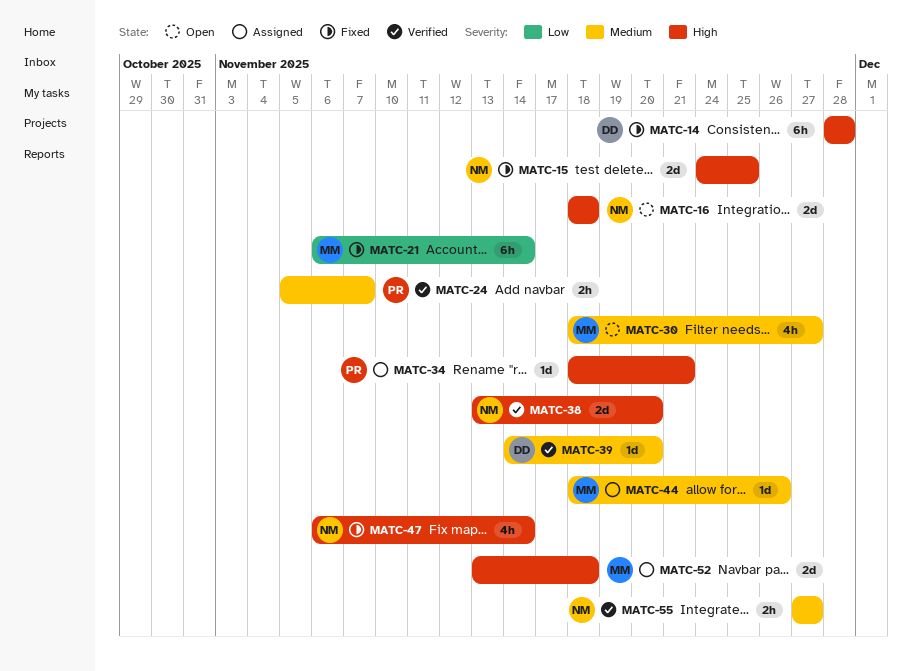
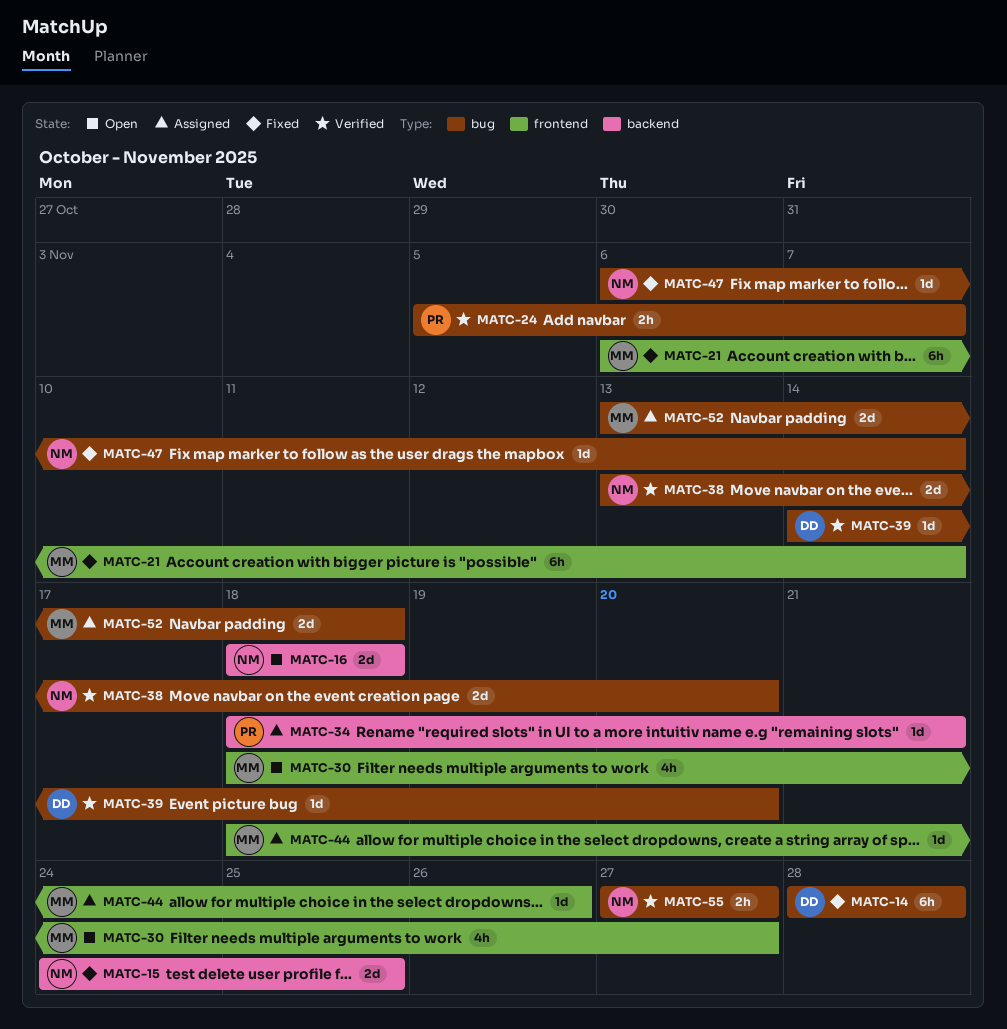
MATC-47, estimate: 4h -> 1d

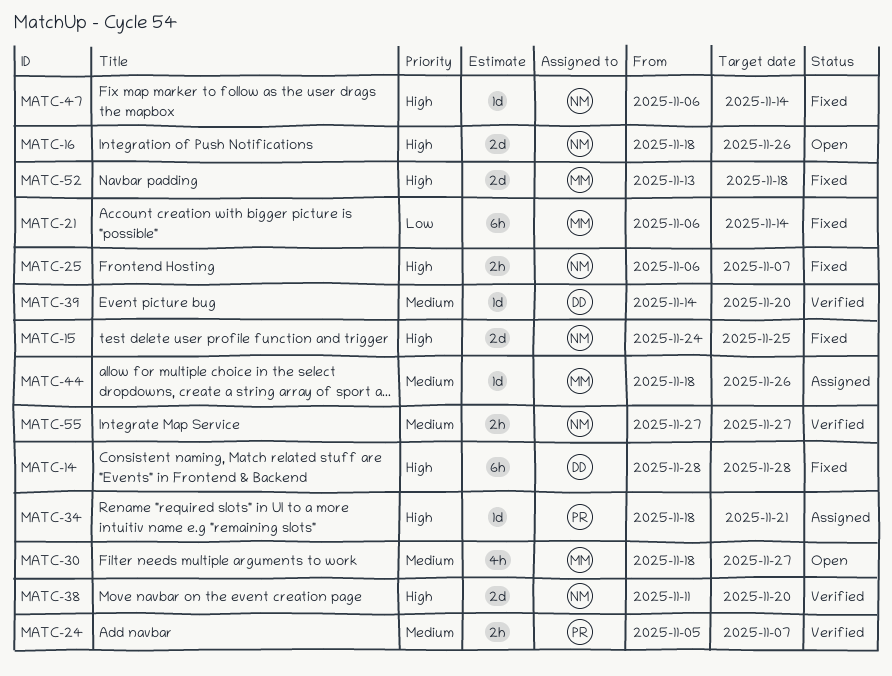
MATC-16, due: Nov 18 -> Nov 26
MATC-25: none -> present
MATC-38, start: Nov 13 -> Nov 11
MATC-52, status: Assigned -> Fixed

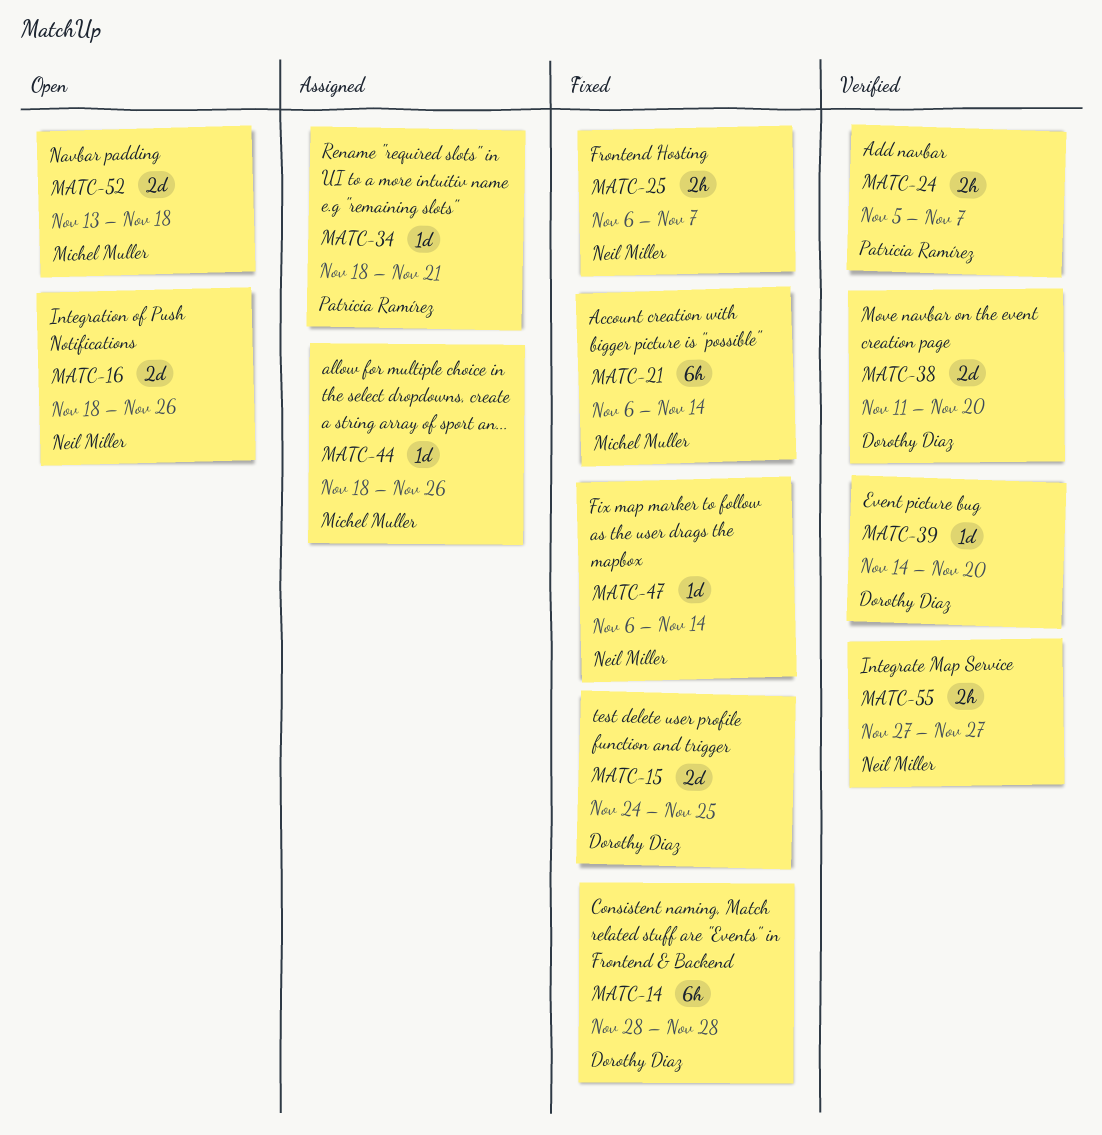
MATC-15, owner: Neil Miller -> Dorothy Diaz
MATC-30: present -> none
MATC-38, owner: Neil Miller -> Dorothy Diaz
MATC-52, status: Fixed -> Open

